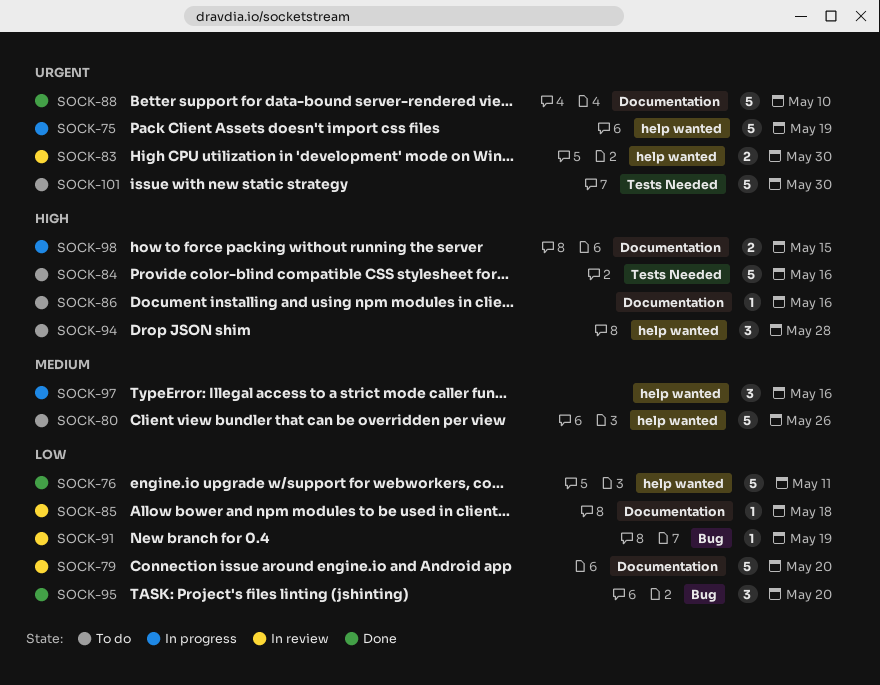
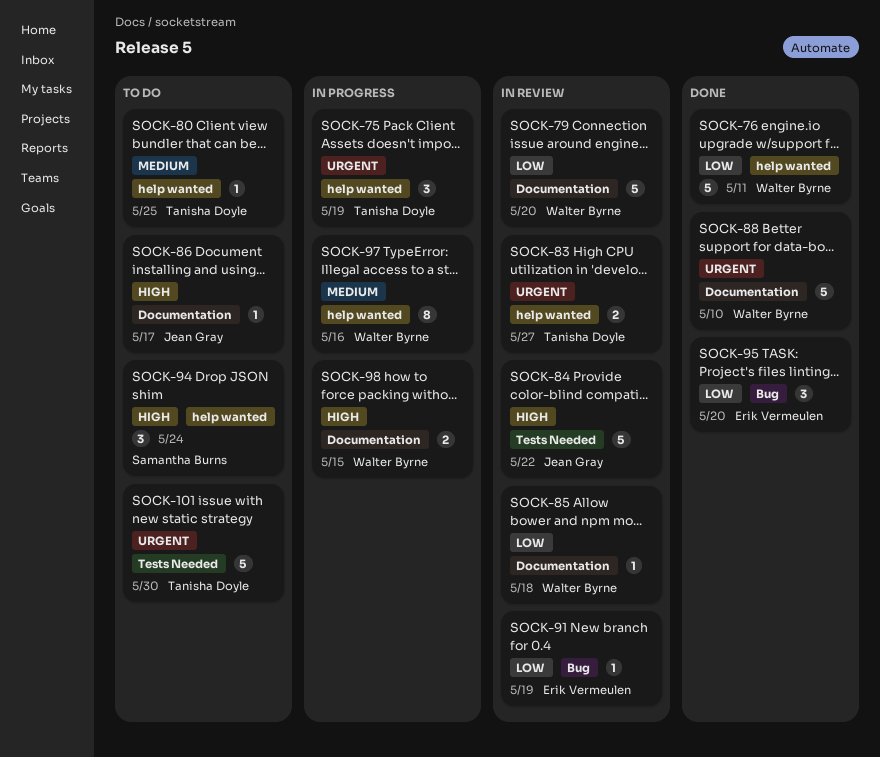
SOCK-75, estimate: 5 -> 3
SOCK-80, estimate: 5 -> 1
SOCK-80, due: May 26 -> May 25
SOCK-83, due: May 30 -> May 27
SOCK-84, status: To do -> In review
SOCK-84, due: May 16 -> May 22
SOCK-86, due: May 16 -> May 17
SOCK-94, due: May 28 -> May 24
SOCK-97, estimate: 3 -> 8

